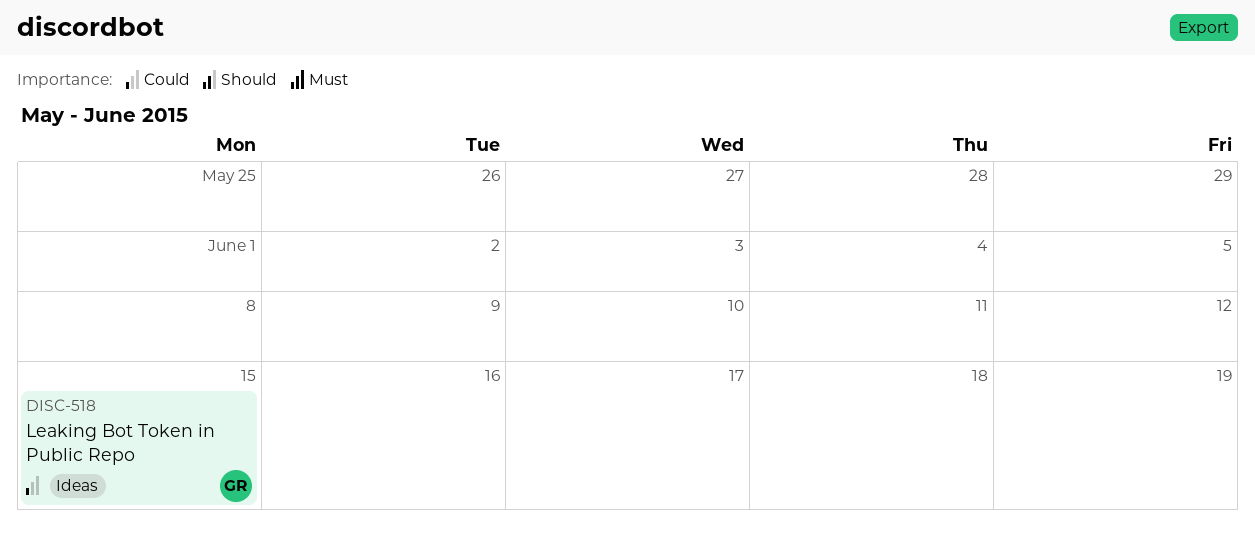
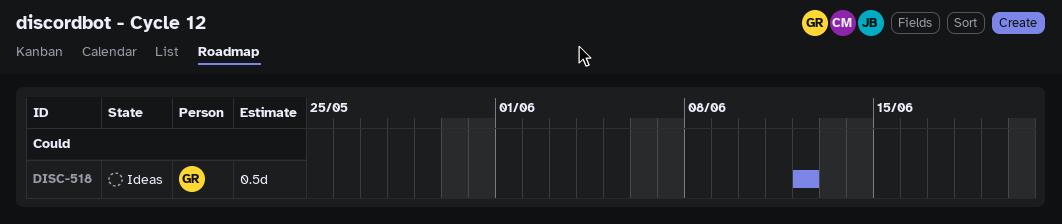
DISC-518, due: Jun 15 -> Jun 12

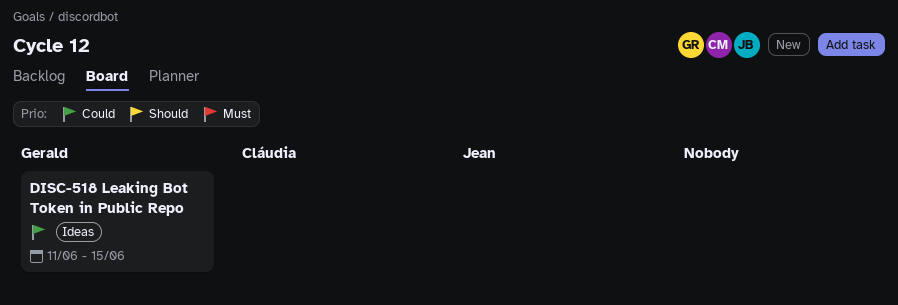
DISC-518, start: Jun 12 -> Jun 11
DISC-518, due: Jun 12 -> Jun 15

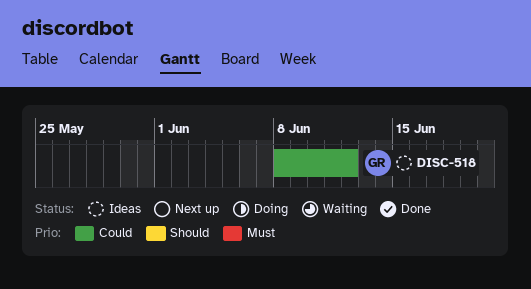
DISC-518, start: Jun 11 -> Jun 8
DISC-518, due: Jun 15 -> Jun 12

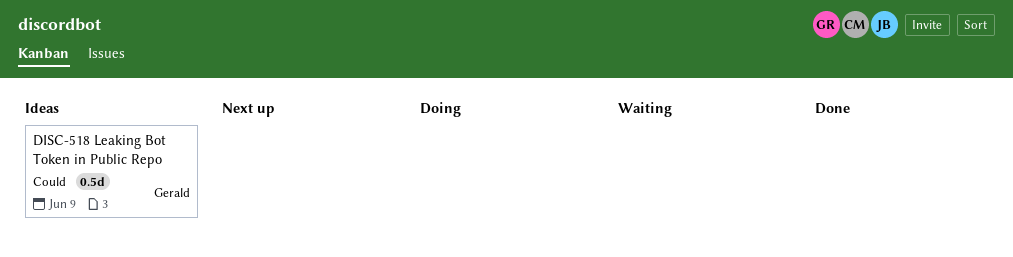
DISC-518, due: Jun 12 -> Jun 9

